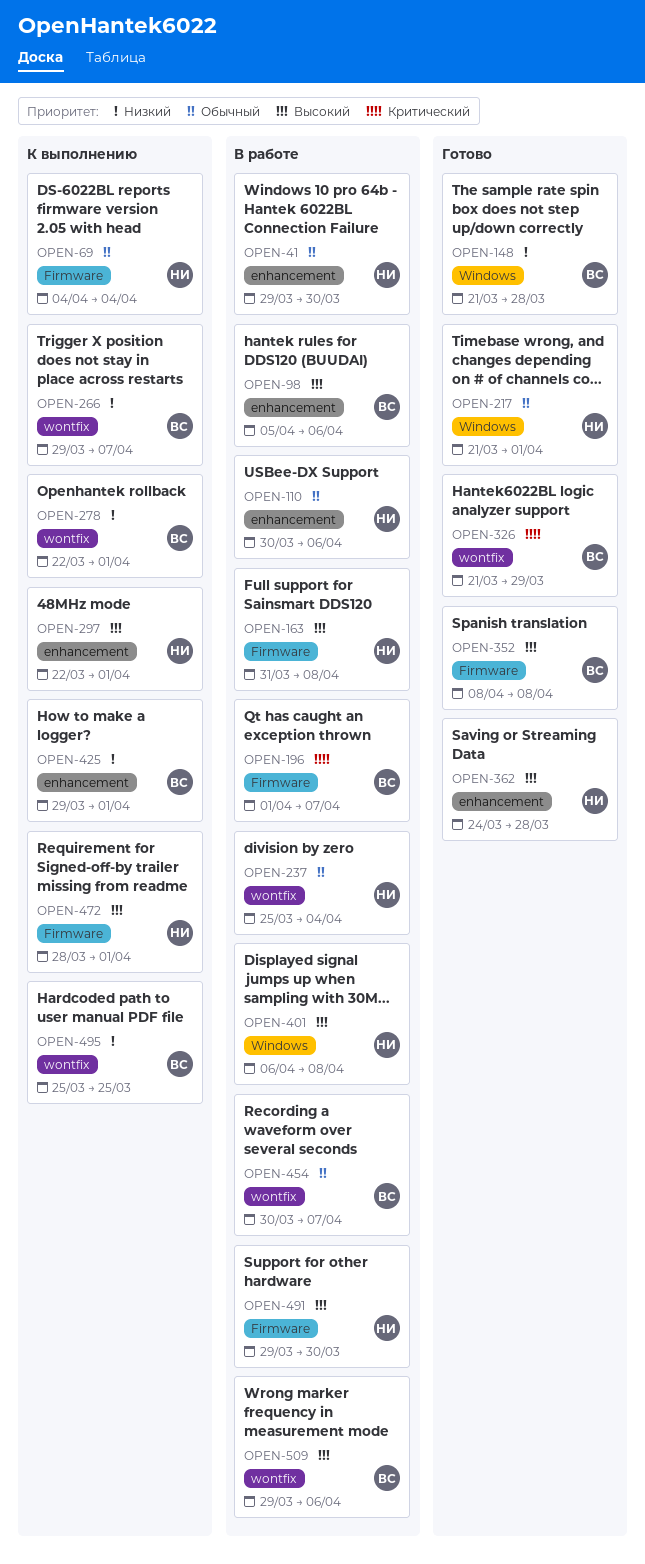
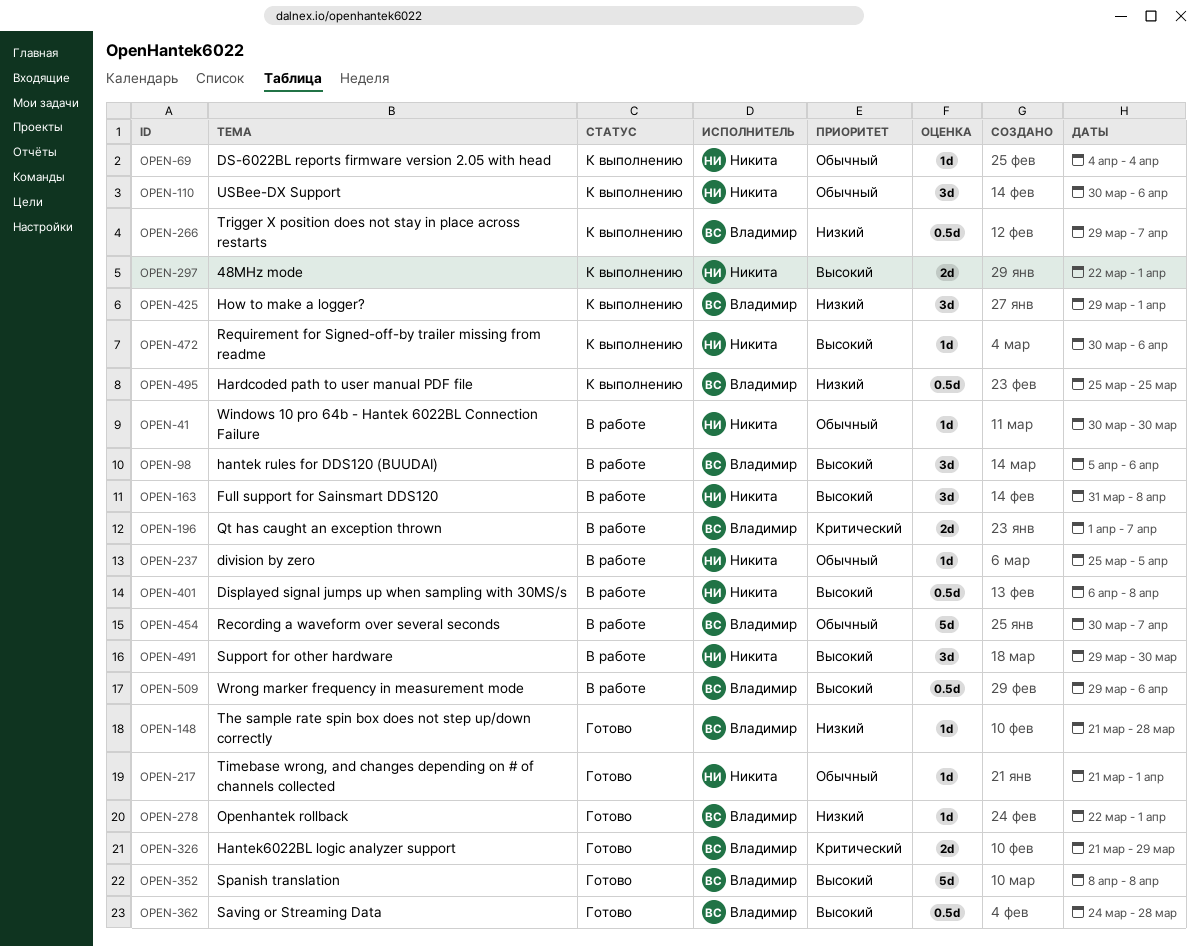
OPEN-41, start: Mar 29 -> Mar 30
OPEN-110, status: В работе -> К выполнению
OPEN-237, due: Apr 4 -> Apr 5
OPEN-278, status: К выполнению -> Готово
OPEN-362, owner: Никита -> Владимир
OPEN-472, start: Mar 28 -> Mar 30
OPEN-472, due: Apr 1 -> Apr 6

